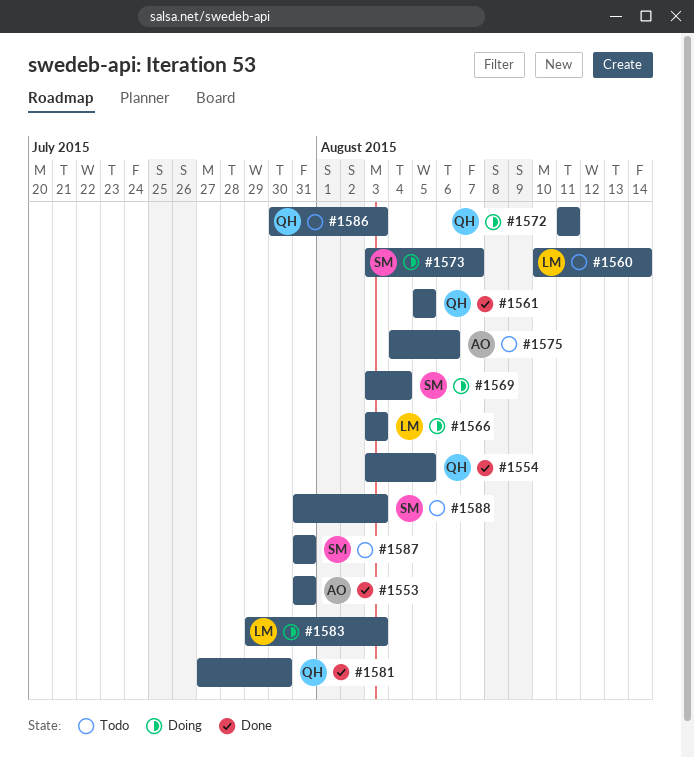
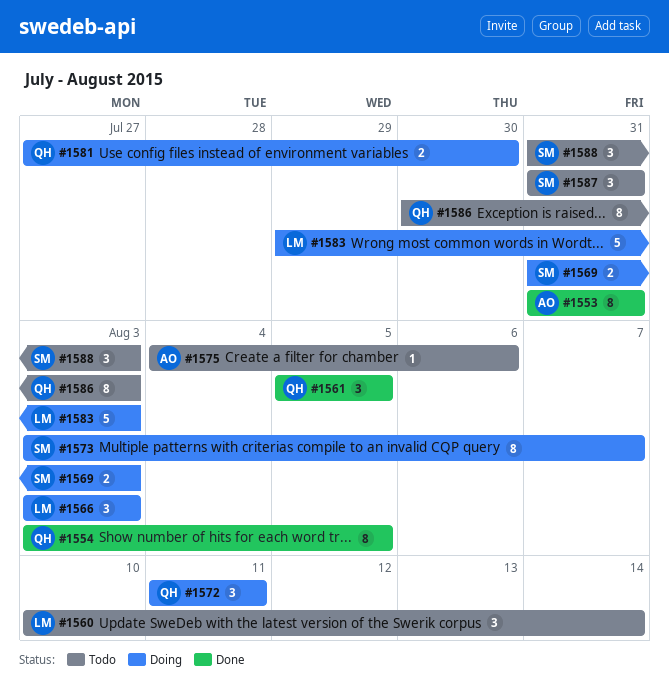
#1569, start: Aug 3 -> Jul 31
#1569, due: Aug 4 -> Aug 3
#1581, status: Done -> Doing

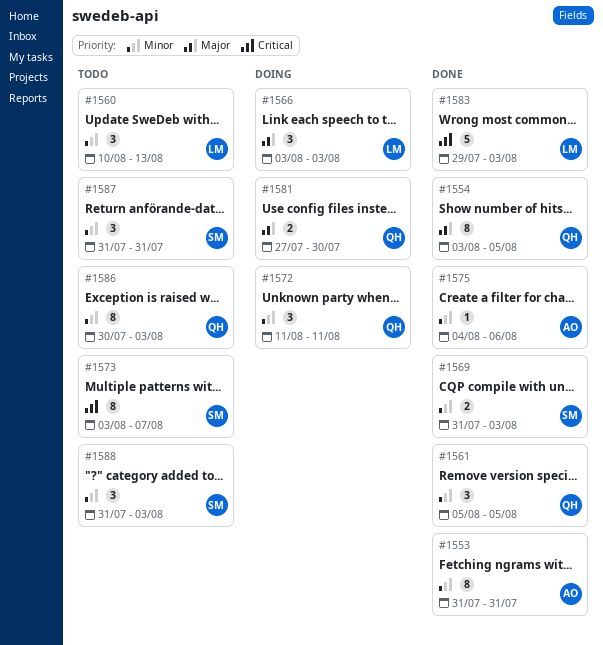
#1560, due: Aug 14 -> Aug 13
#1569, status: Doing -> Done
#1573, status: Doing -> Todo
#1575, status: Todo -> Done
#1583, status: Doing -> Done

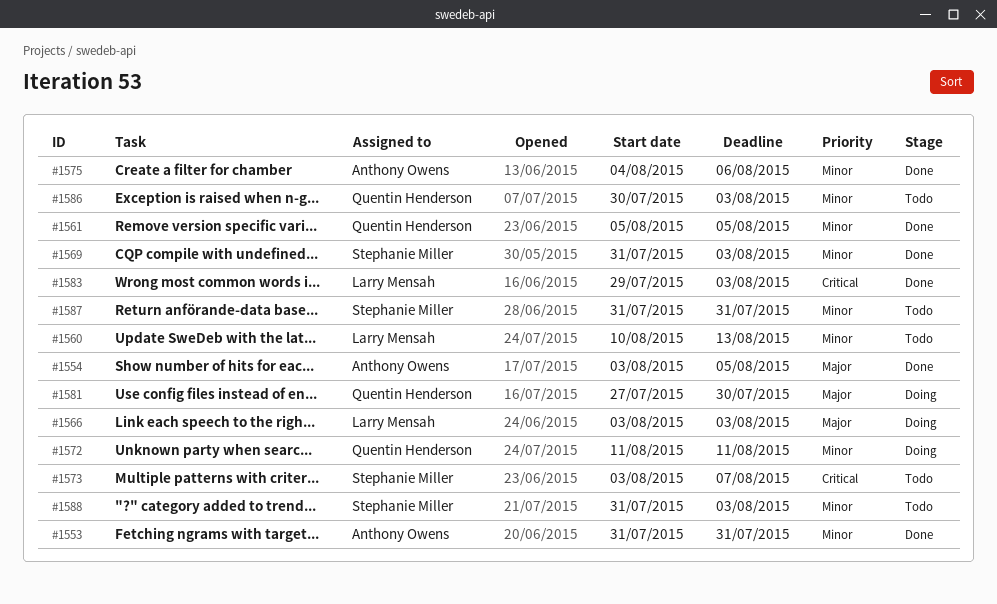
#1554, owner: Quentin Henderson -> Anthony Owens

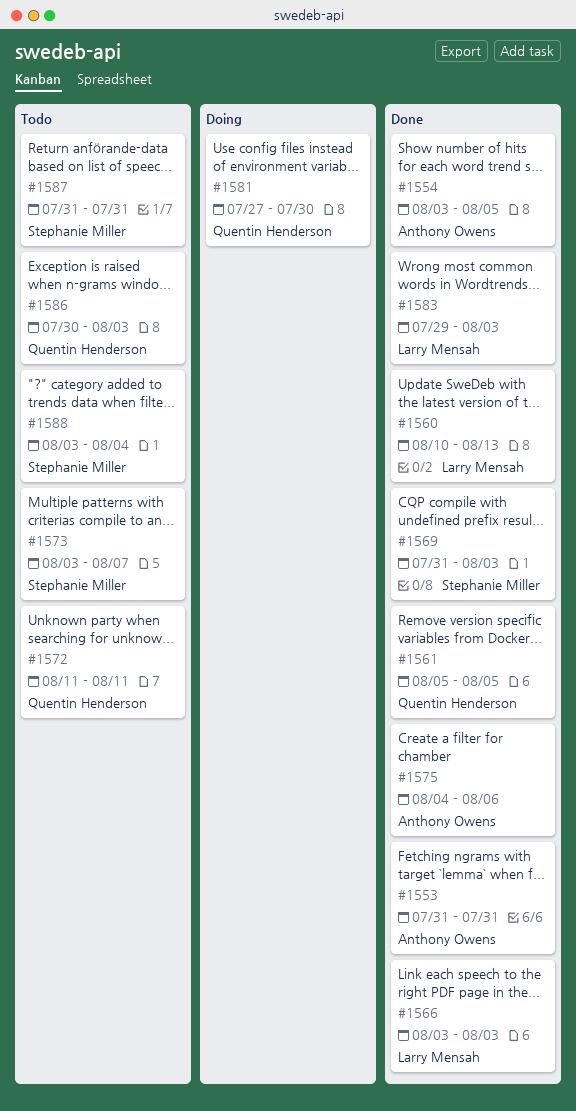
#1560, status: Todo -> Done
#1566, status: Doing -> Done
#1572, status: Doing -> Todo
#1588, start: Jul 31 -> Aug 3
#1588, due: Aug 3 -> Aug 4

